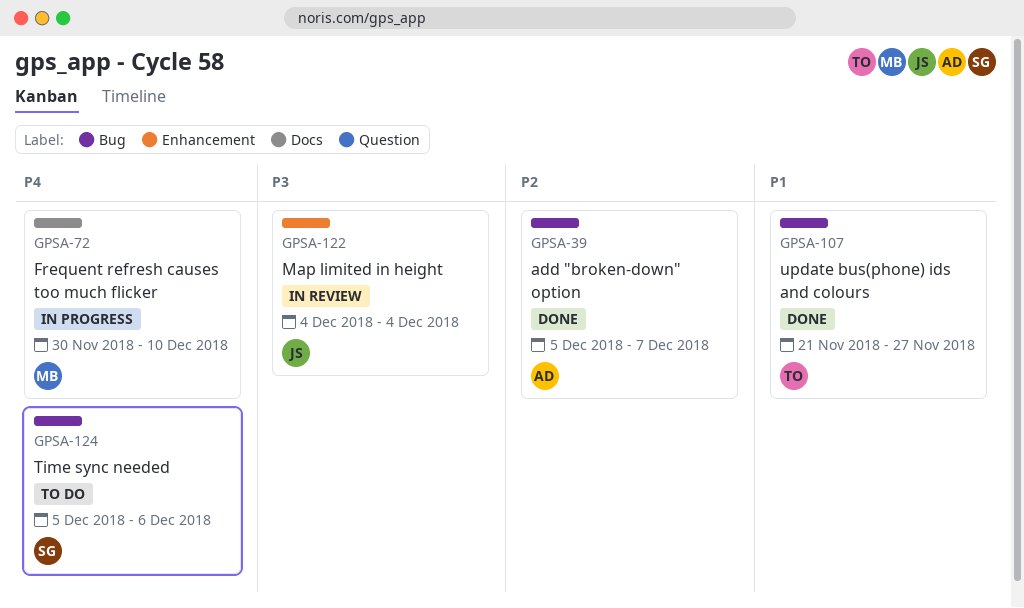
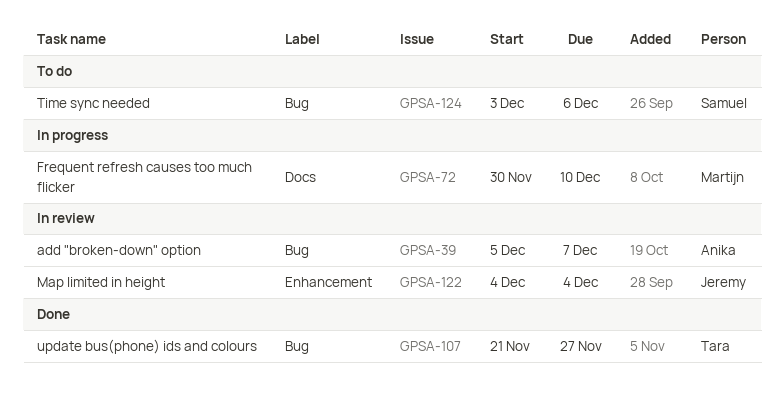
GPSA-39, status: Done -> In review
GPSA-124, start: Dec 5 -> Dec 3

